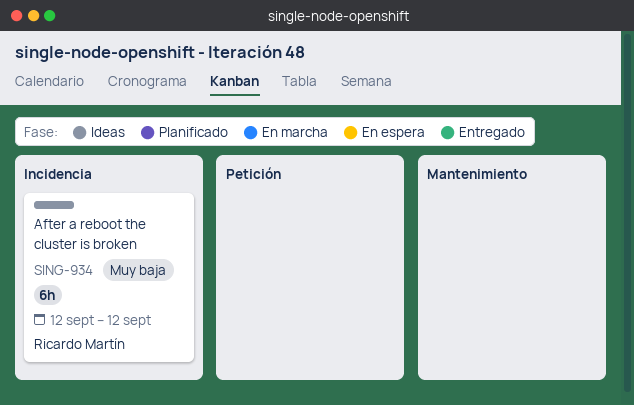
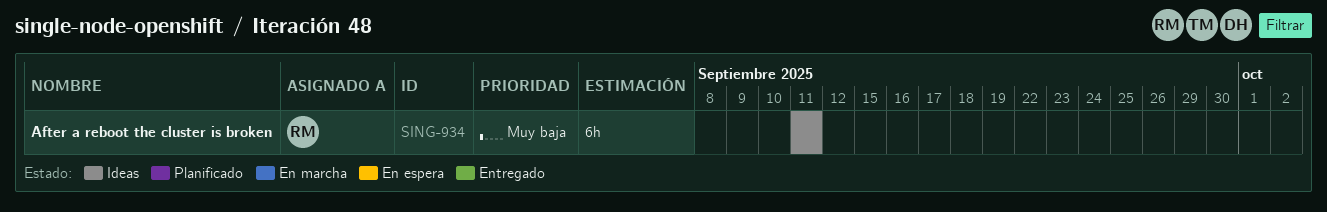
SING-934, start: Sep 12 -> Sep 11
SING-934, due: Sep 12 -> Sep 11

